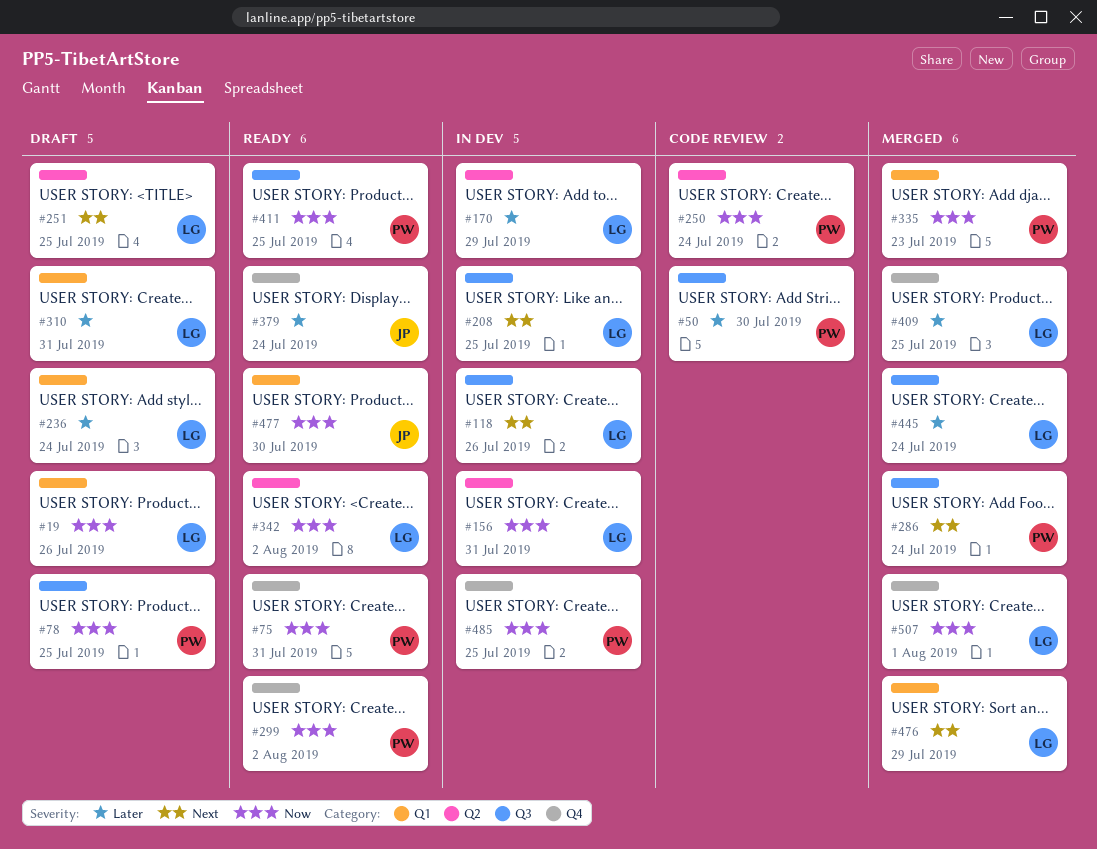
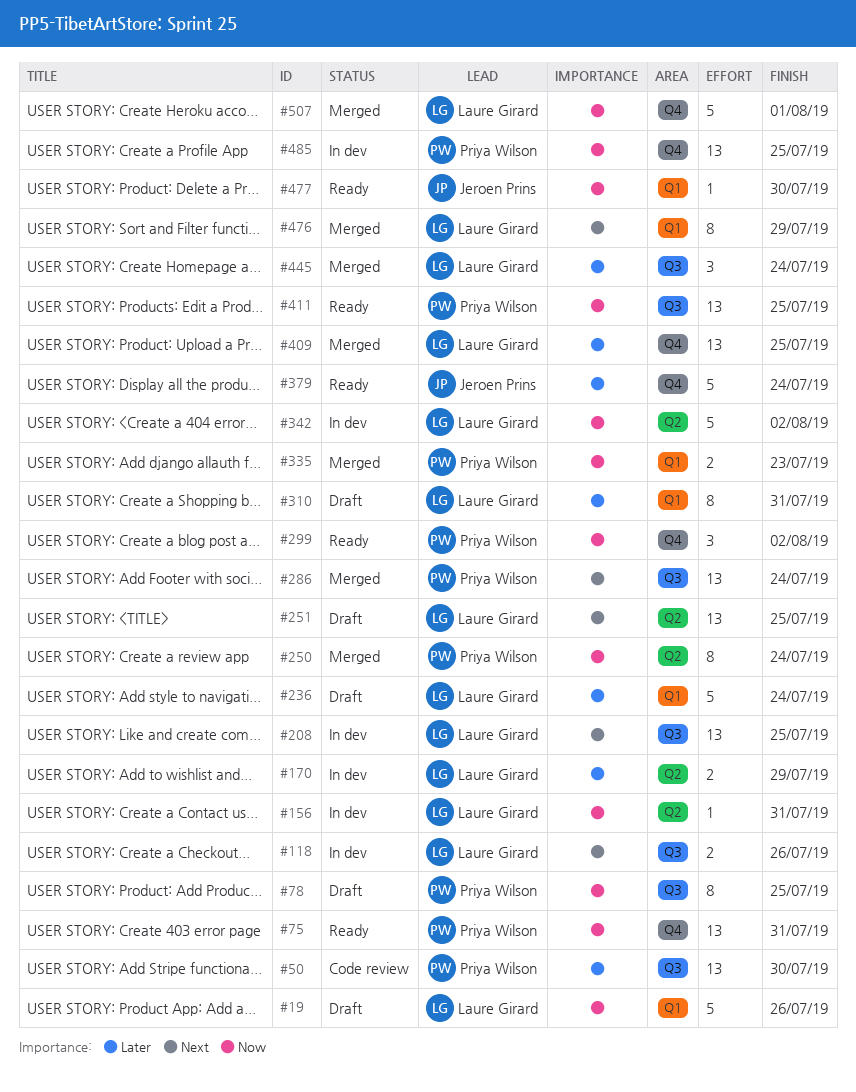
#250, status: Code review -> Merged
#342, status: Ready -> In dev

